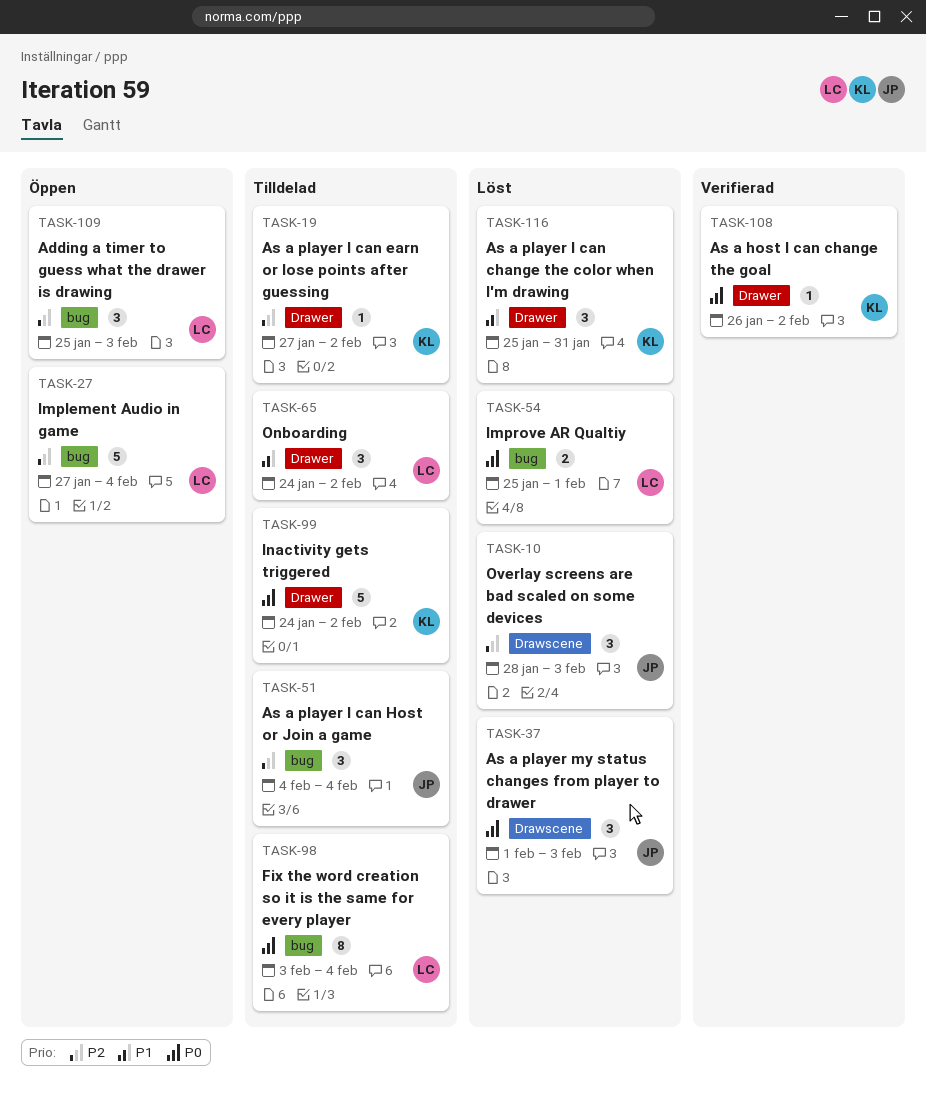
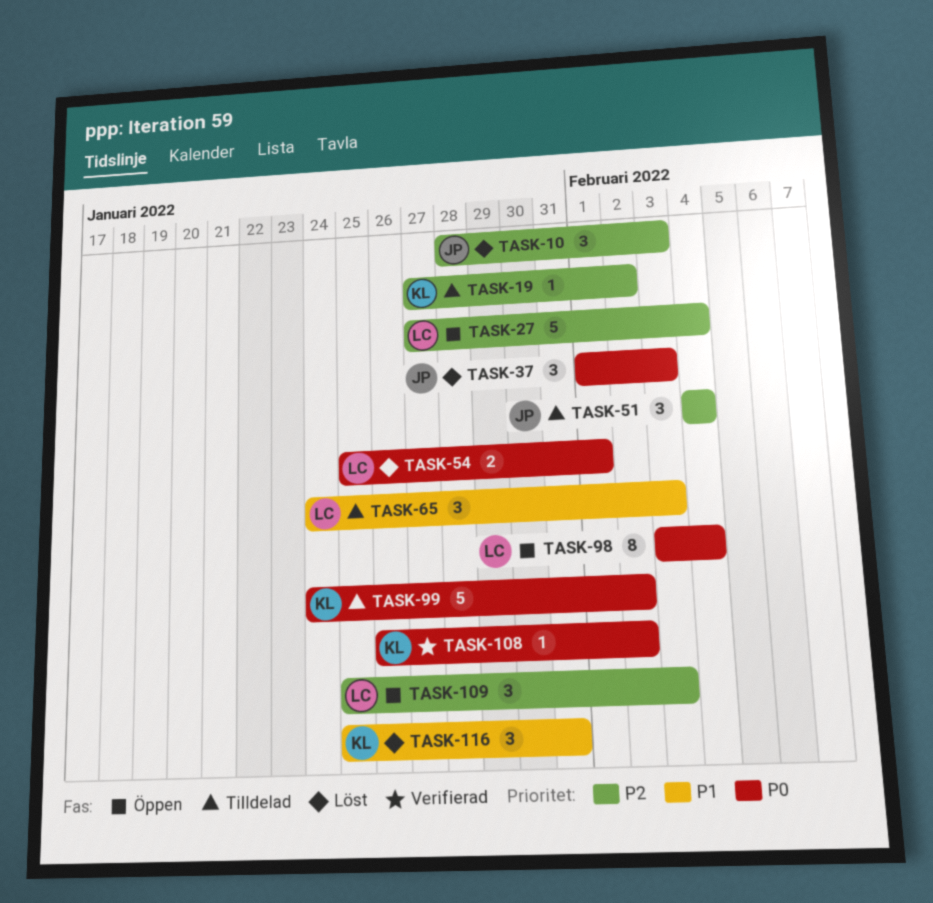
TASK-65, due: Feb 2 -> Feb 3
TASK-98, status: Tilldelad -> Öppen

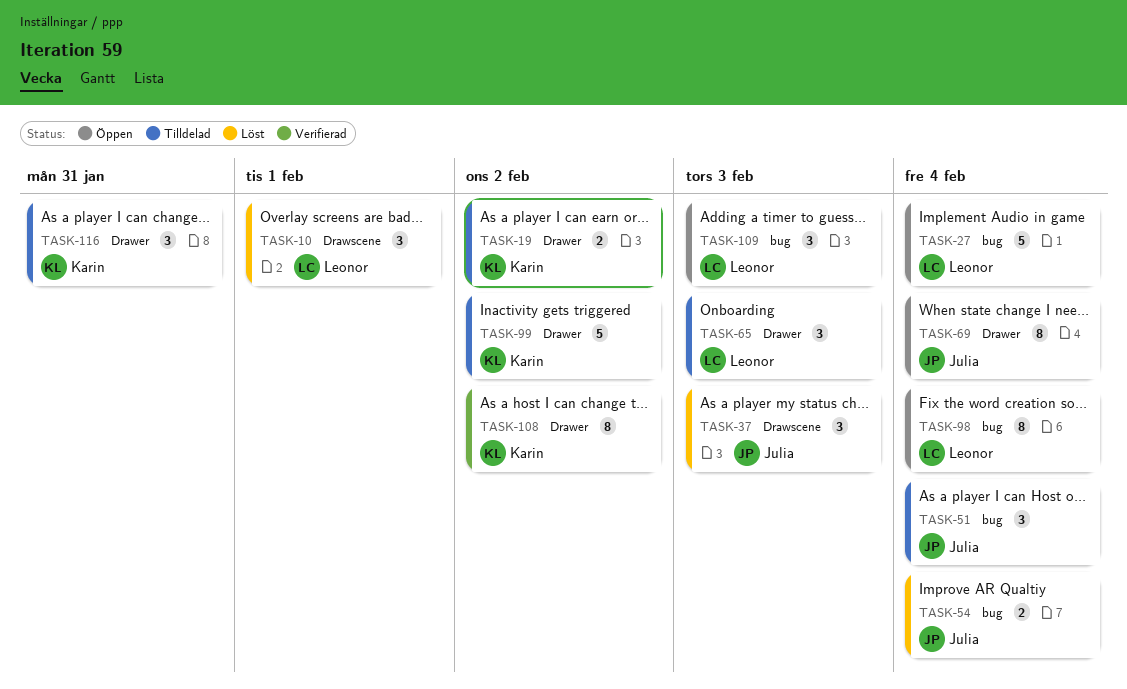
TASK-10, owner: Julia -> Leonor
TASK-10, due: Feb 3 -> Feb 1
TASK-19, estimate: 1 -> 2
TASK-54, owner: Leonor -> Julia
TASK-54, due: Feb 1 -> Feb 4
TASK-69: none -> present
TASK-108, estimate: 1 -> 8
TASK-116, status: Löst -> Tilldelad

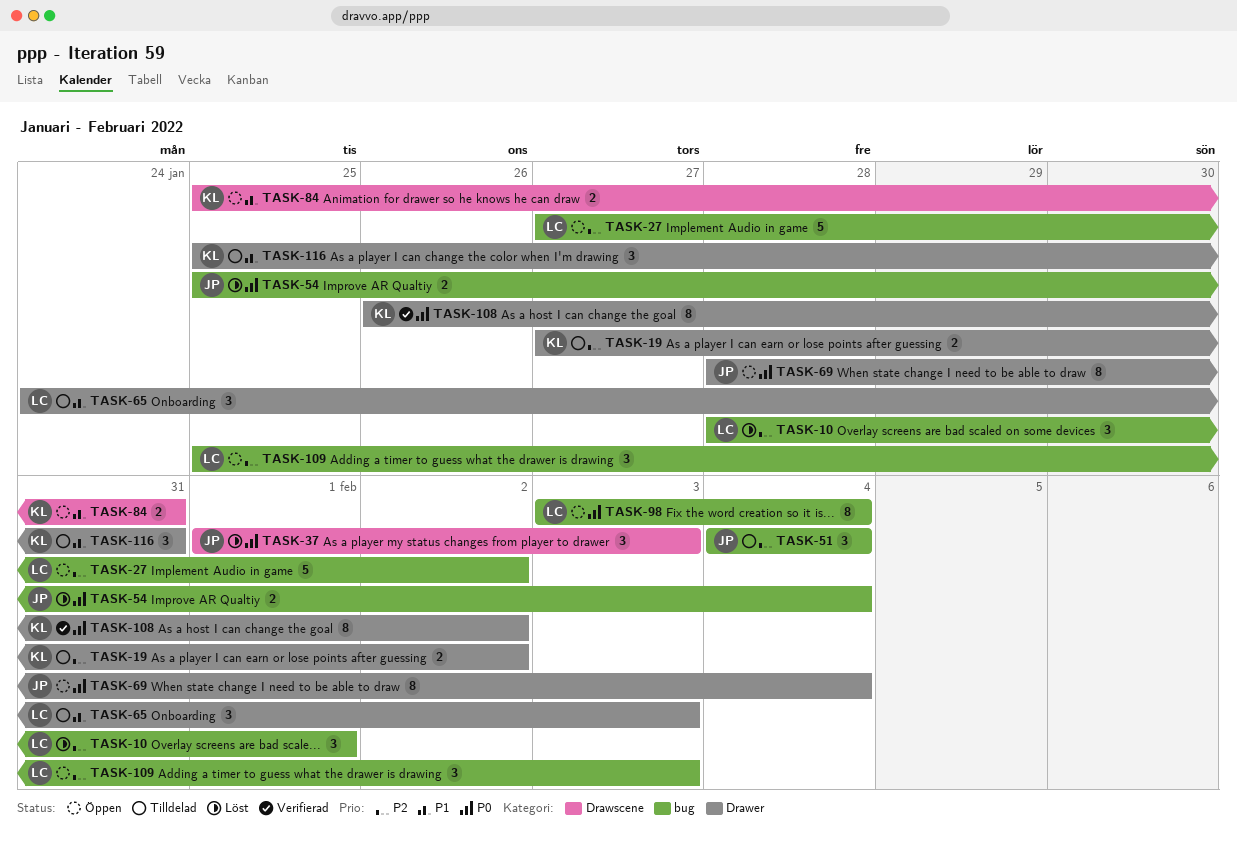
TASK-10, label: Drawscene -> bug
TASK-27, due: Feb 4 -> Feb 2
TASK-84: none -> present
TASK-99: present -> none

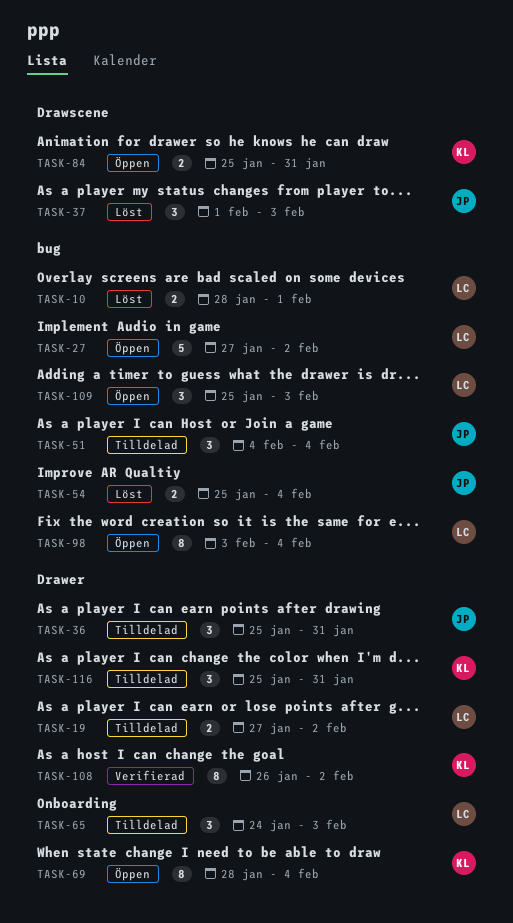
TASK-10, estimate: 3 -> 2
TASK-19, owner: KL -> LC
TASK-36: none -> present
TASK-69, owner: JP -> KL

